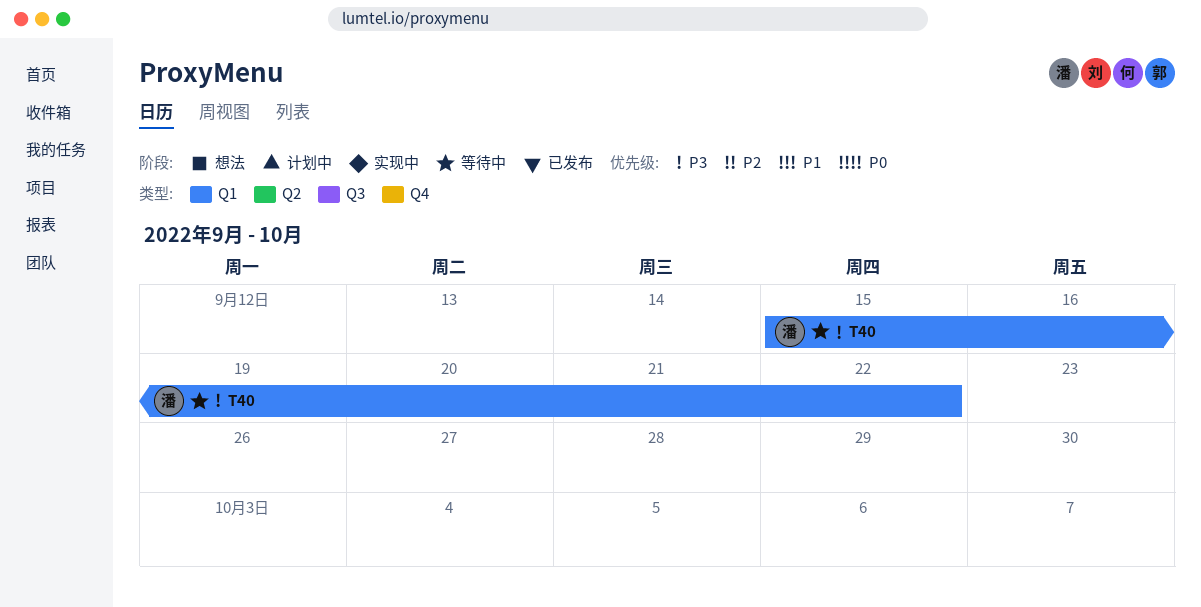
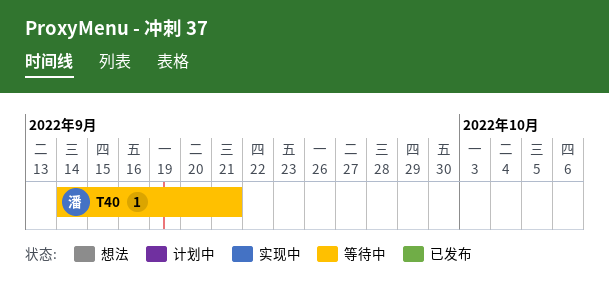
T40, start: Sep 15 -> Sep 14
T40, due: Sep 22 -> Sep 21

